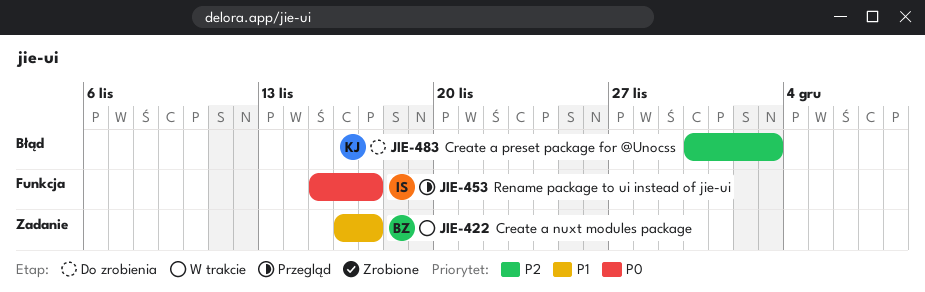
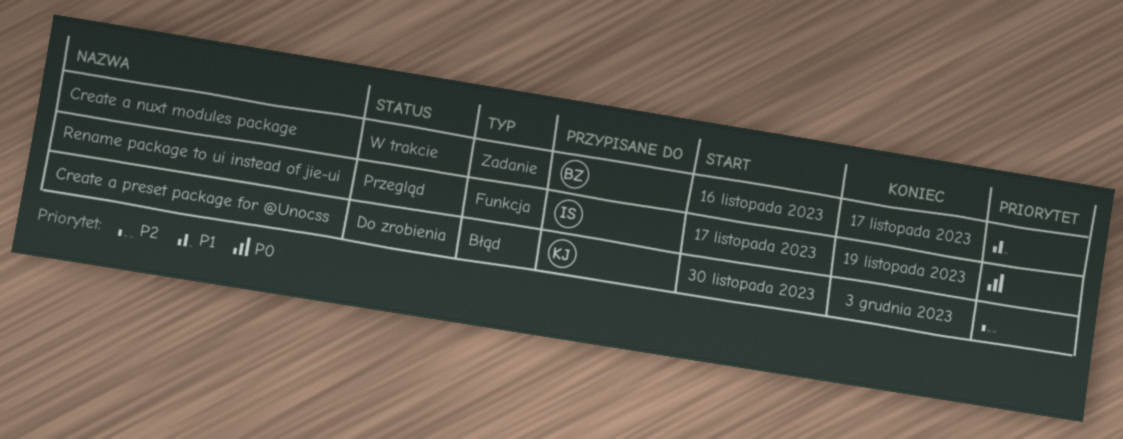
Rename package to ui instead of jie-ui, start: Nov 15 -> Nov 17
Rename package to ui instead of jie-ui, due: Nov 17 -> Nov 19

